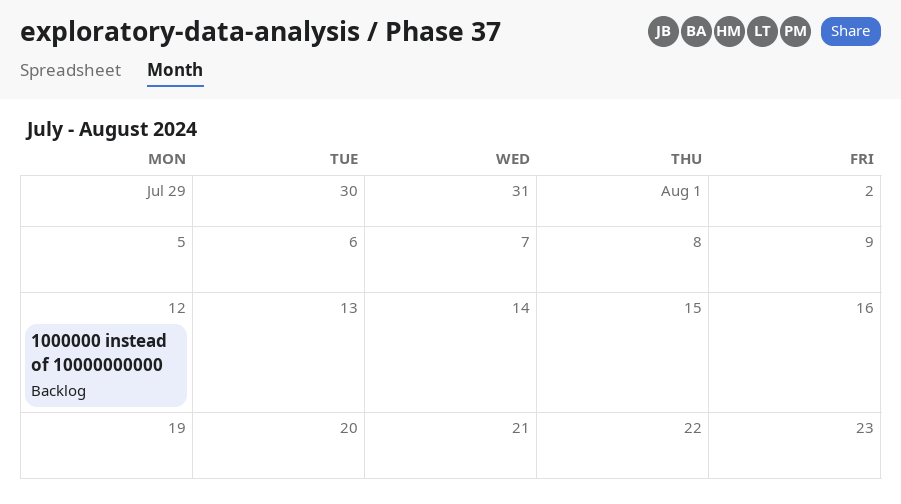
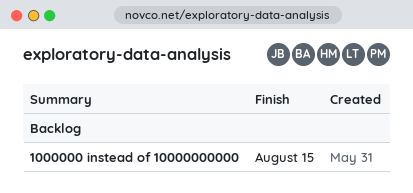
1000000 instead of 10000000000, due: Aug 12 -> Aug 15

